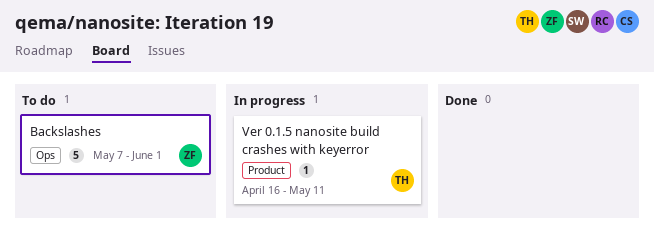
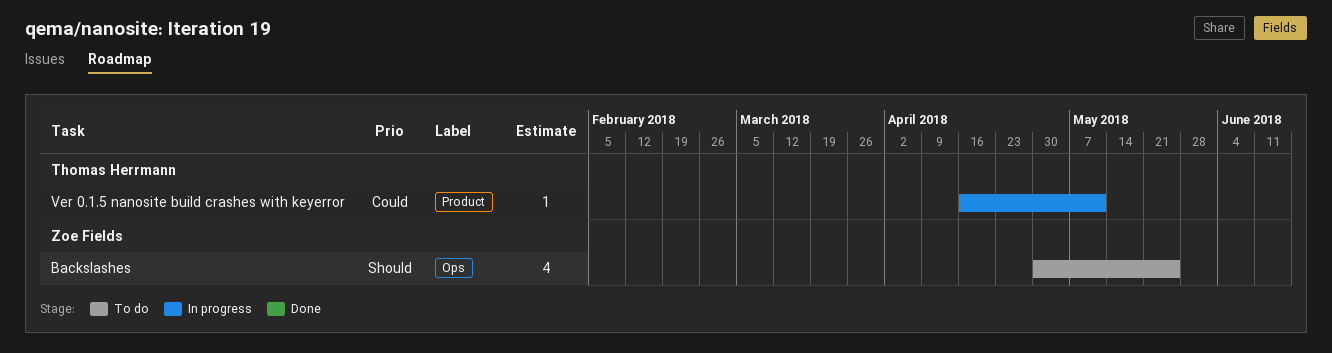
Backslashes, estimate: 5 -> 4
Backslashes, start: May 7 -> Apr 30
Backslashes, due: Jun 1 -> May 25

